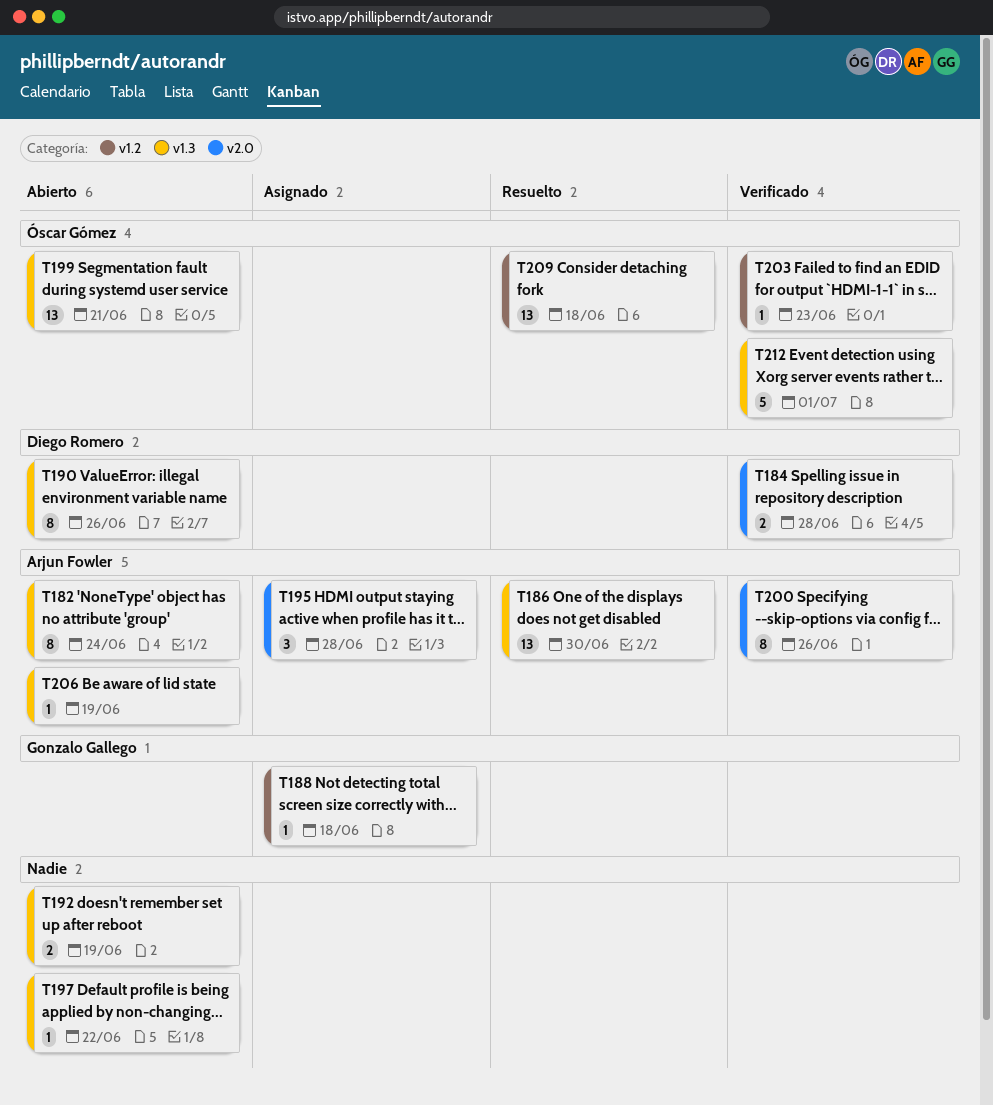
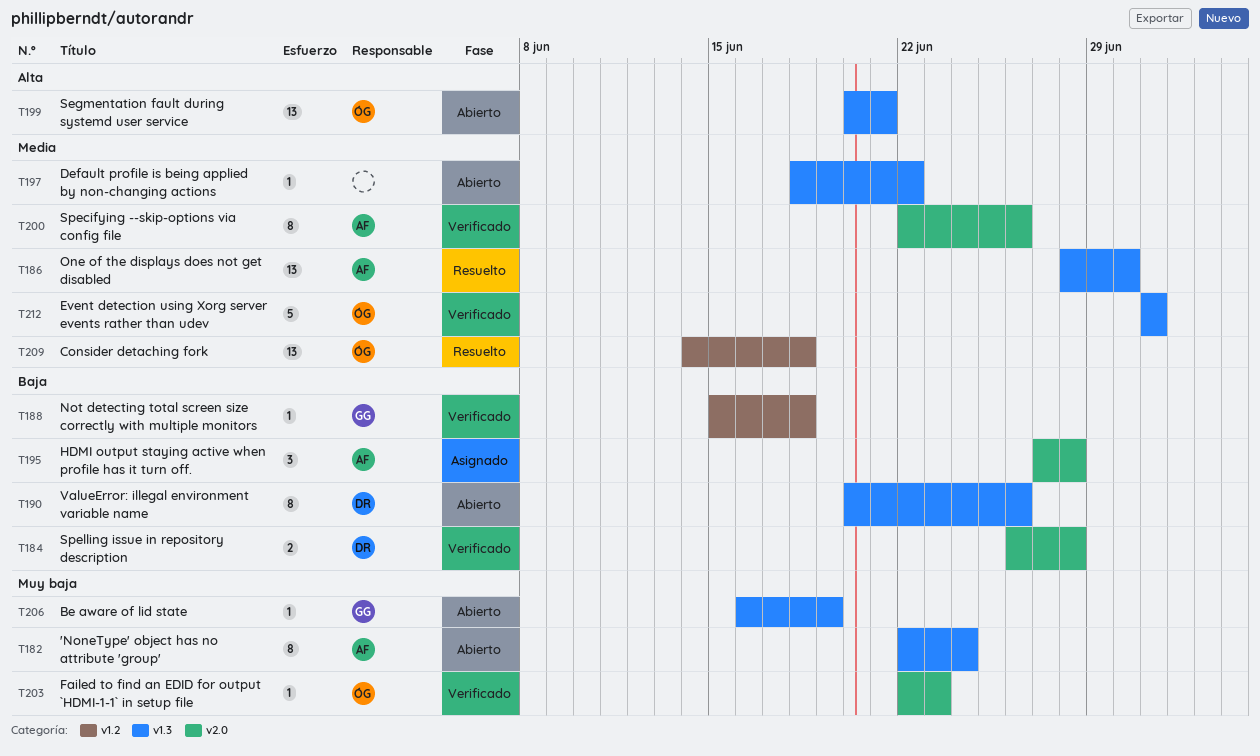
T188, status: Asignado -> Verificado
T192: present -> none
T203, label: v1.2 -> v2.0
T206, owner: Arjun Fowler -> Gonzalo Gallego

